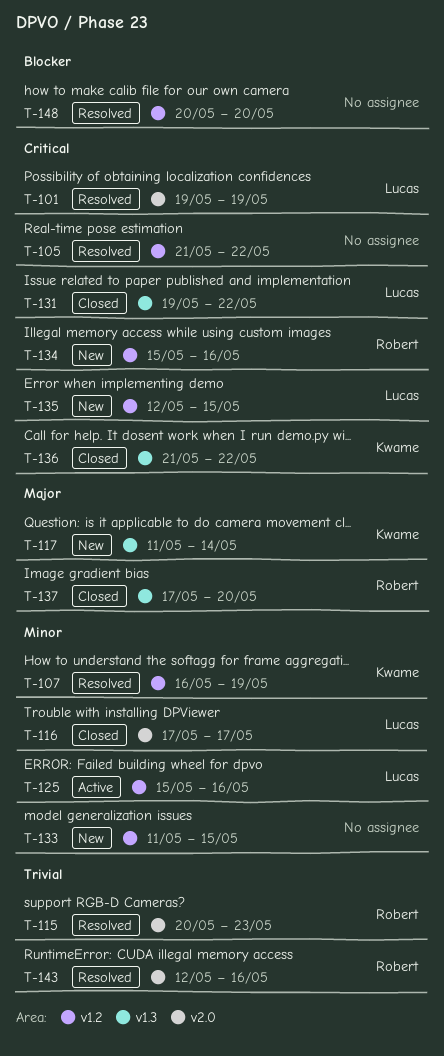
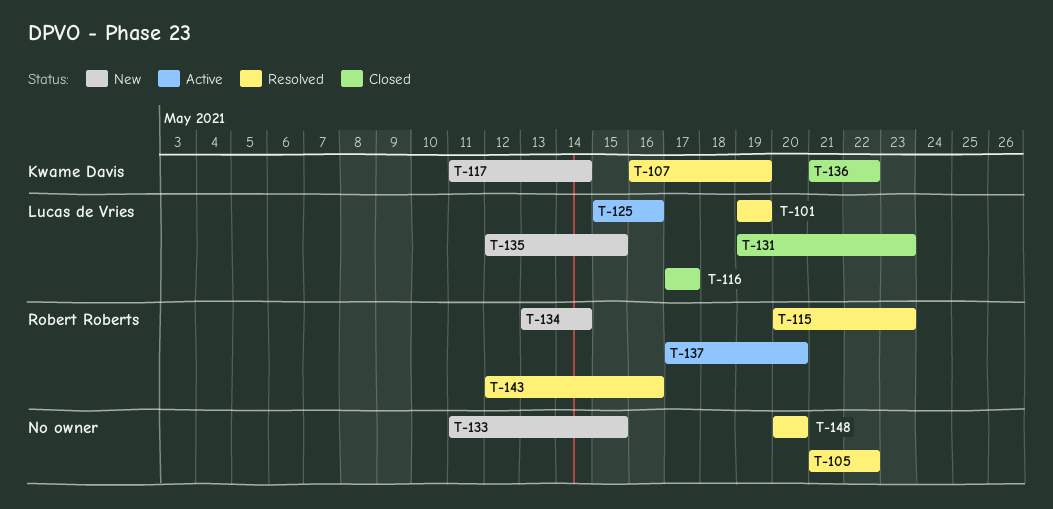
T-131, due: May 22 -> May 23
T-134, start: May 15 -> May 13
T-134, due: May 16 -> May 14
T-137, status: Closed -> Active

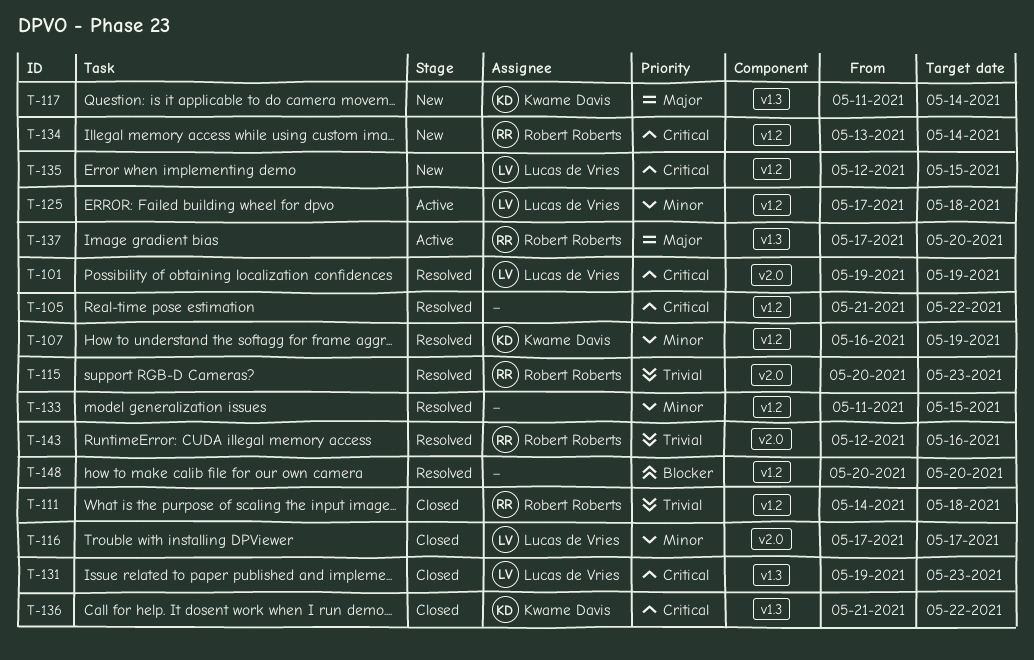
T-111: none -> present
T-125, start: May 15 -> May 17
T-125, due: May 16 -> May 18
T-133, status: New -> Resolved

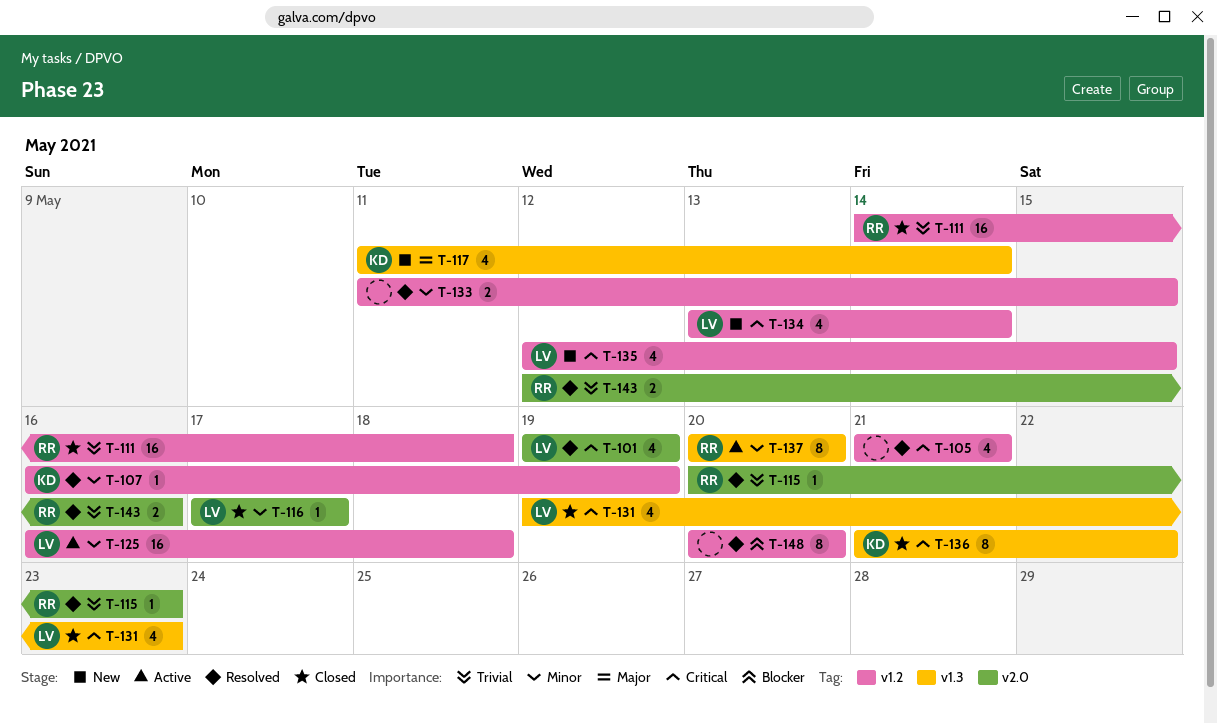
T-105, due: May 22 -> May 21
T-125, start: May 17 -> May 16
T-134, owner: Robert Roberts -> Lucas de Vries
T-137, priority: Major -> Minor
T-137, start: May 17 -> May 20

